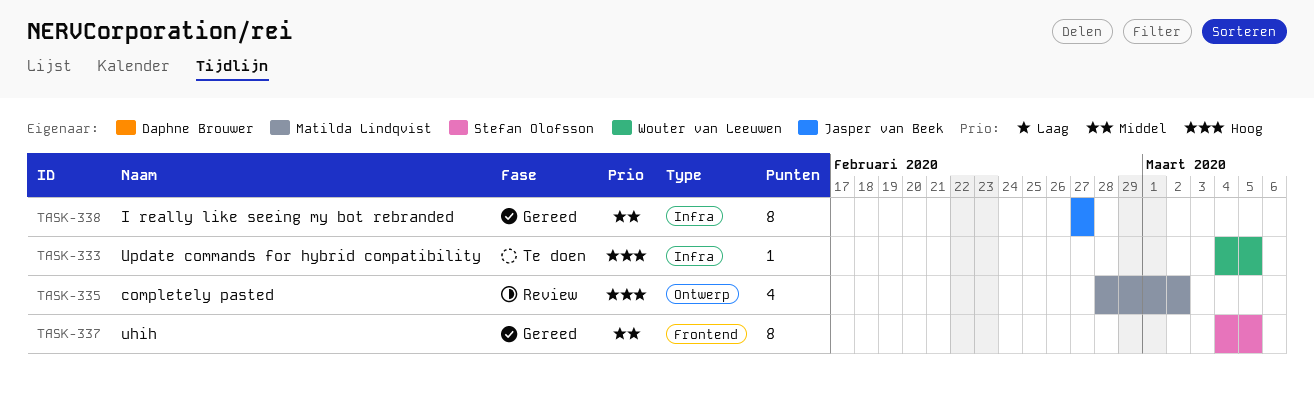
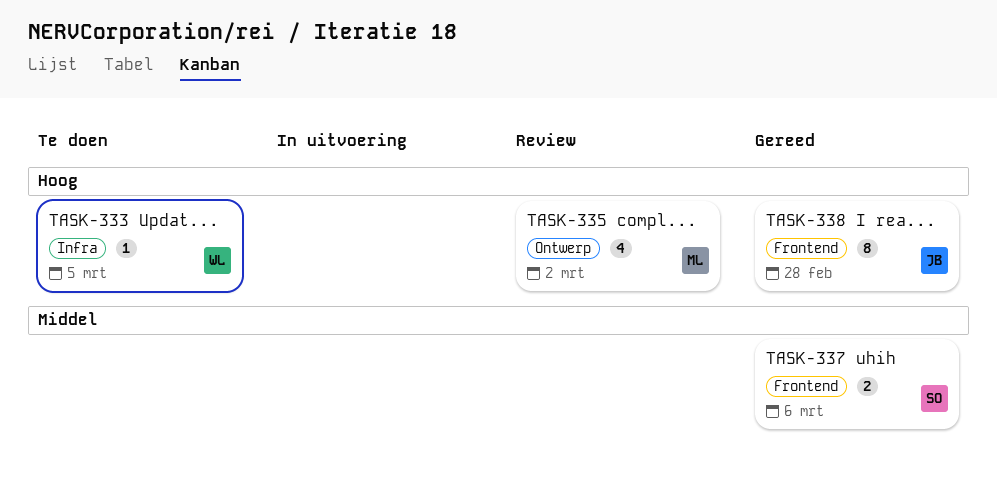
TASK-337, estimate: 8 -> 2
TASK-337, due: Mar 5 -> Mar 6
TASK-338, priority: Middel -> Hoog
TASK-338, label: Infra -> Frontend
TASK-338, due: Feb 27 -> Feb 28

